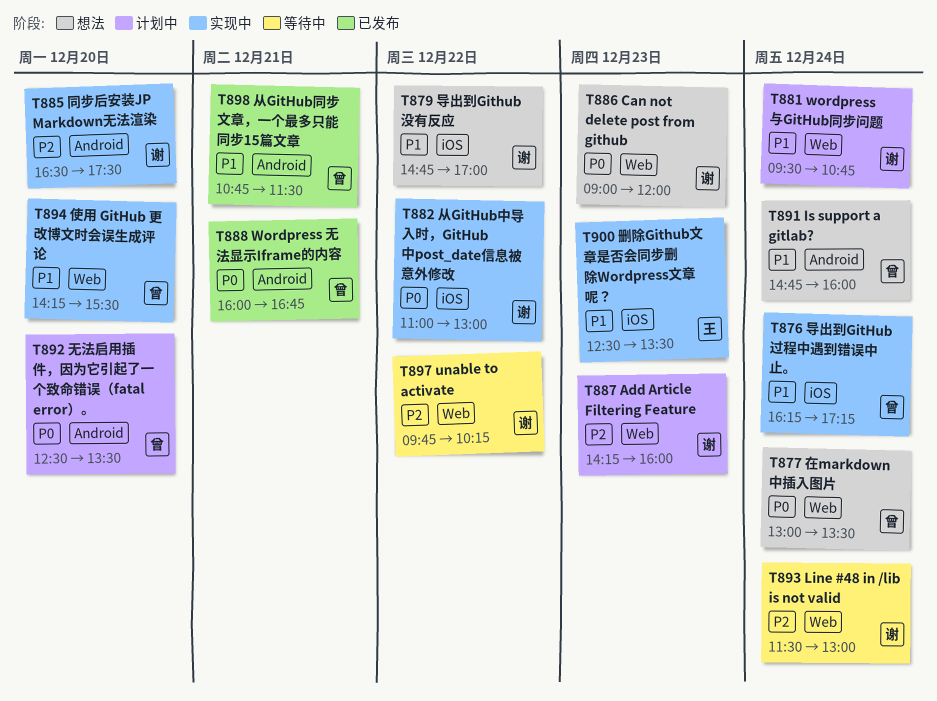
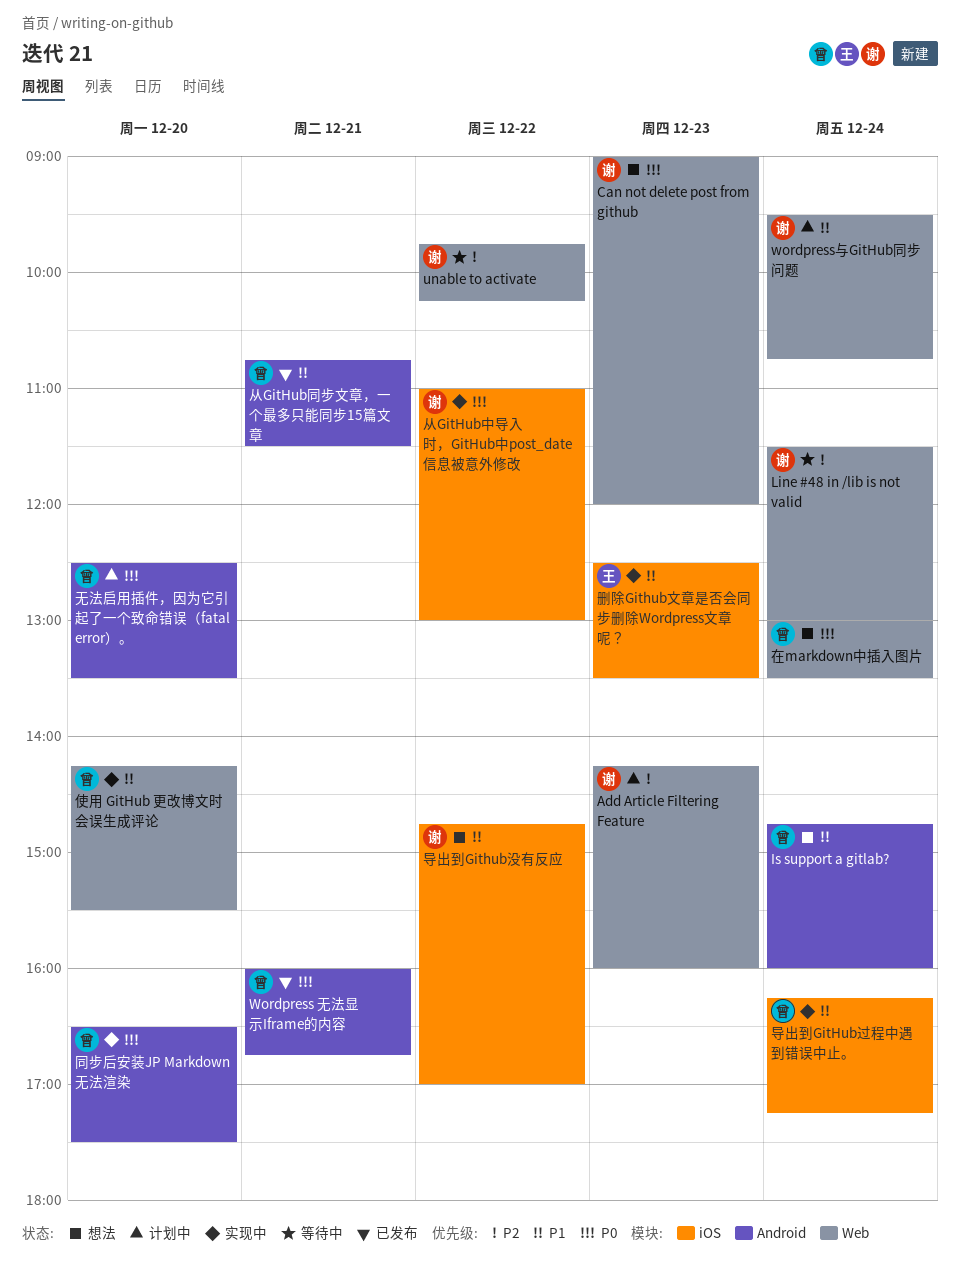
同步后安装JP Markdown无法渲染, owner: 谢 -> 曾
同步后安装JP Markdown无法渲染, priority: P2 -> P0

